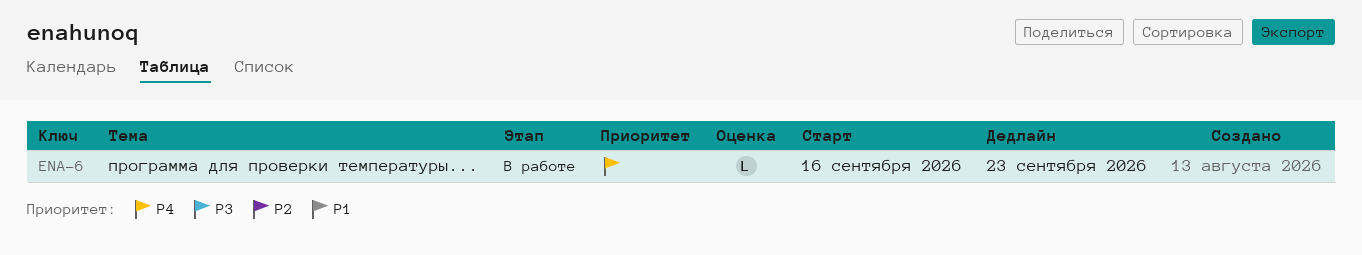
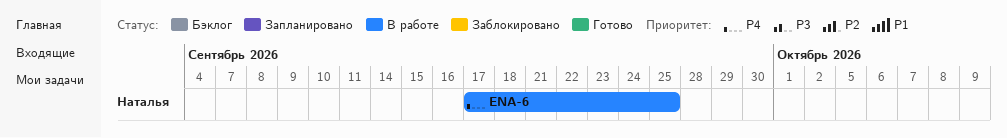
ENA-6, start: Sep 16 -> Sep 17
ENA-6, due: Sep 23 -> Sep 25

